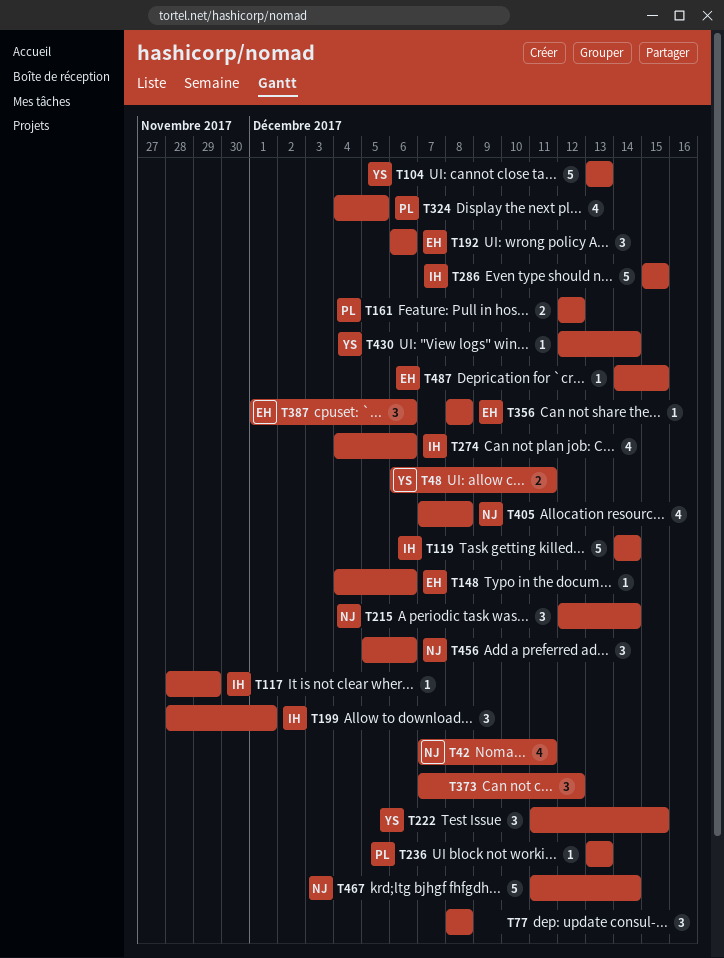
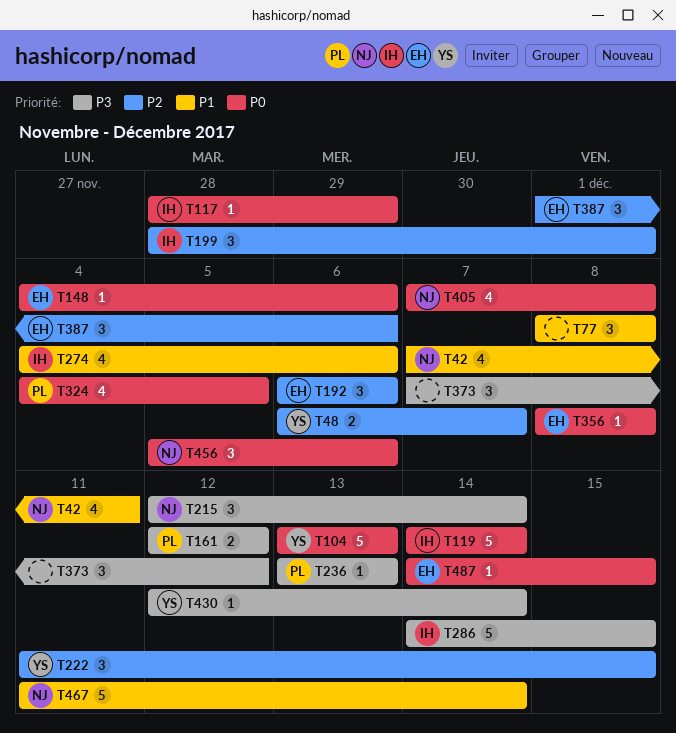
T48, due: Dec 11 -> Dec 7
T286, start: Dec 15 -> Dec 14

